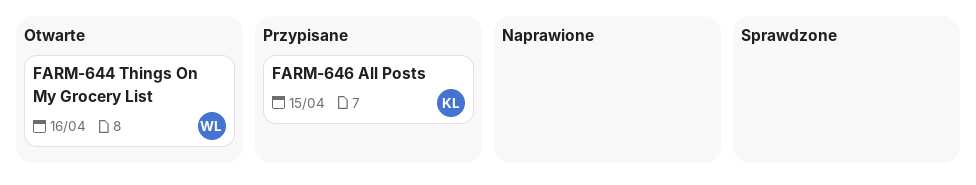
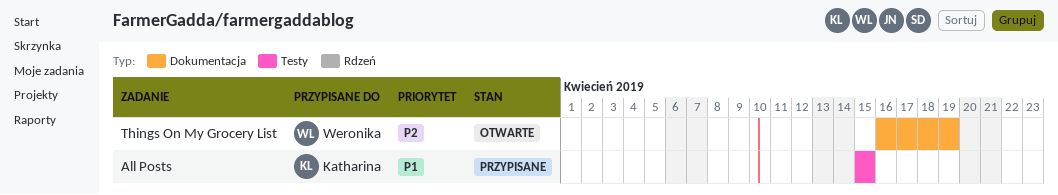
Things On My Grocery List, due: Apr 16 -> Apr 19

